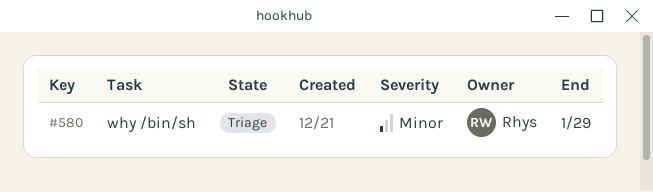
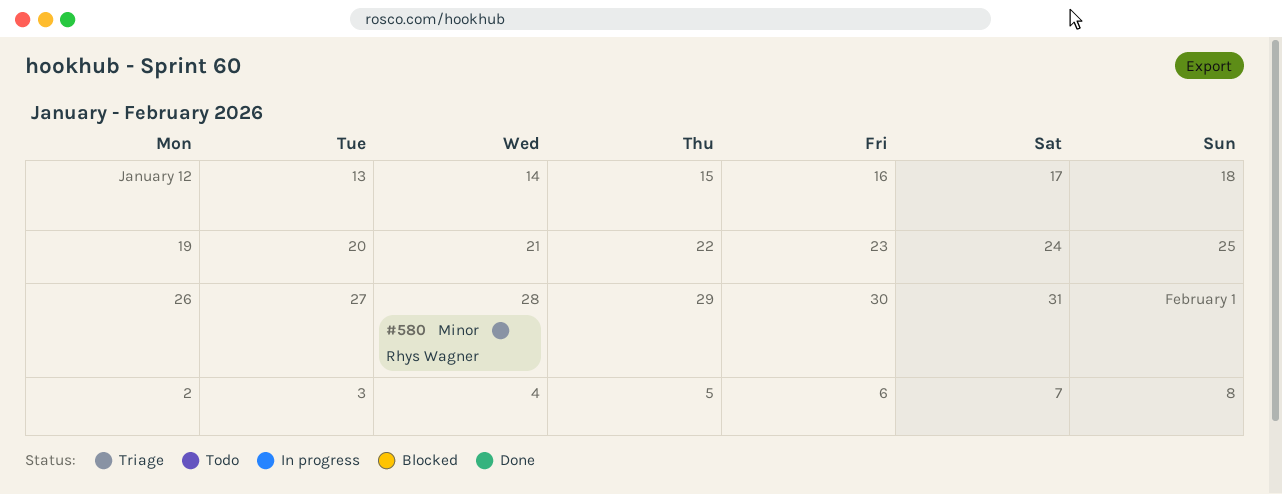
#580, due: Jan 29 -> Jan 28

